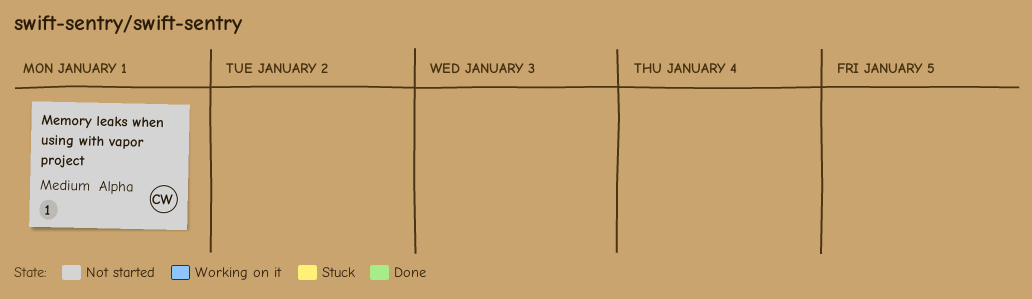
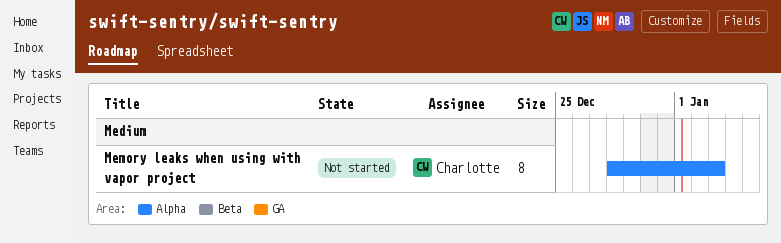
Memory leaks when using with vapor project, estimate: 1 -> 8
Memory leaks when using with vapor project, due: Jan 1 -> Jan 3

